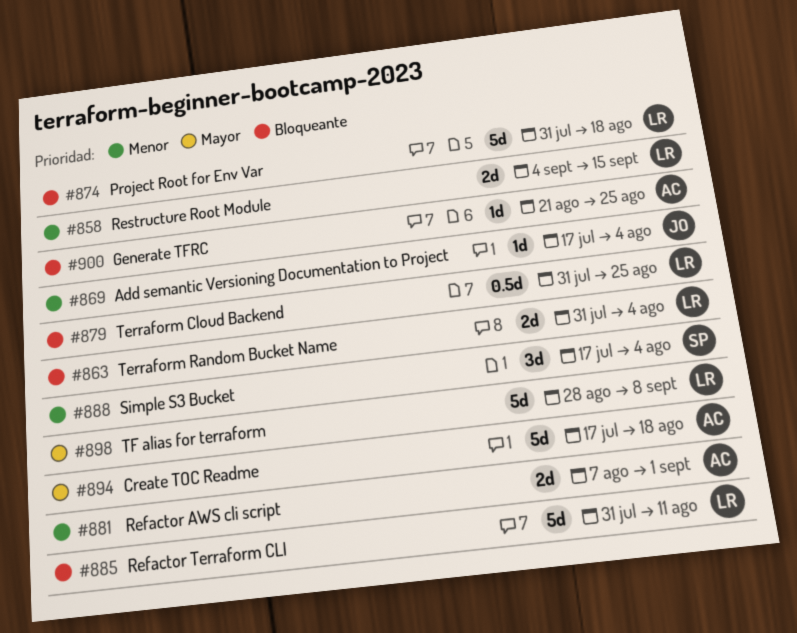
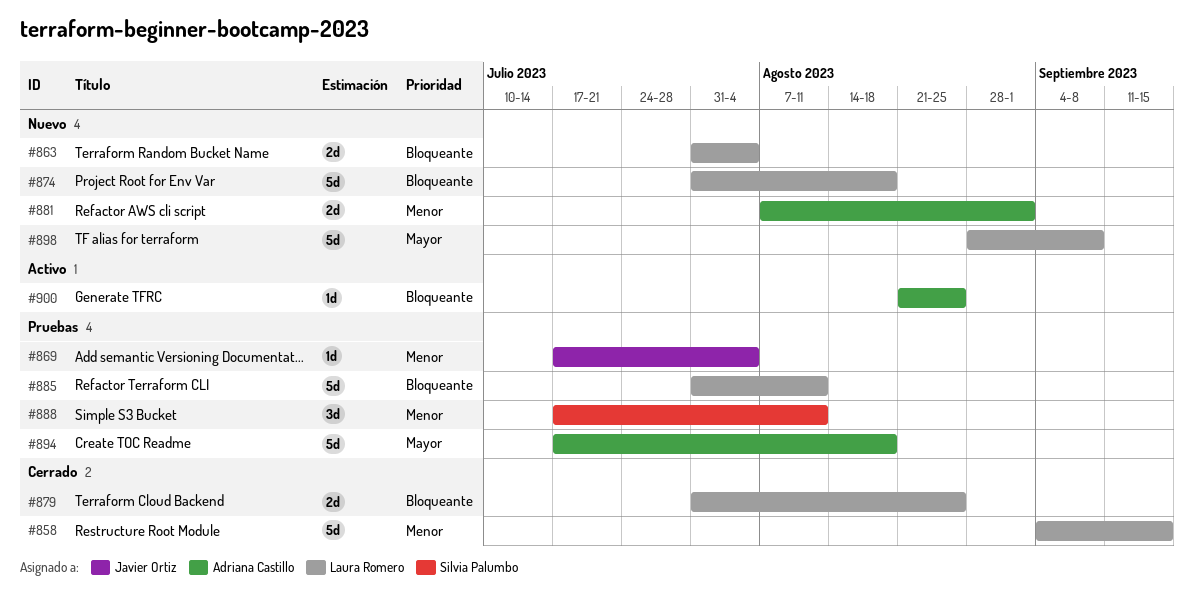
#858, estimate: 2d -> 5d
#879, estimate: 0.5d -> 2d
#888, due: Aug 4 -> Aug 11

